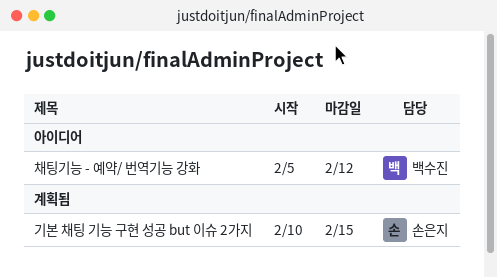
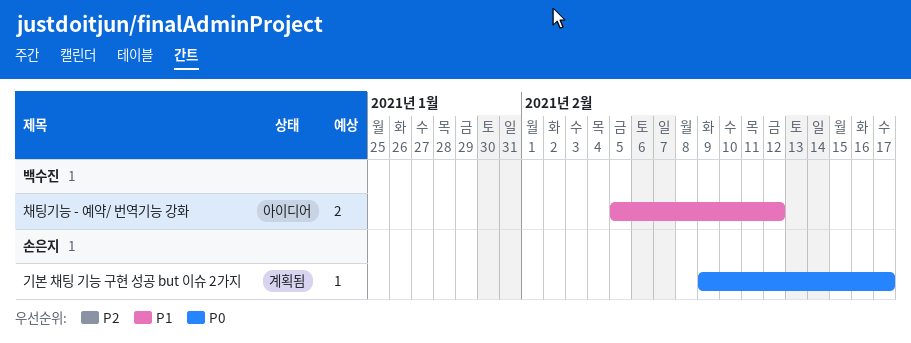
기본 채팅 기능 구현 성공 but 이슈 2가지, start: Feb 10 -> Feb 9
기본 채팅 기능 구현 성공 but 이슈 2가지, due: Feb 15 -> Feb 17

